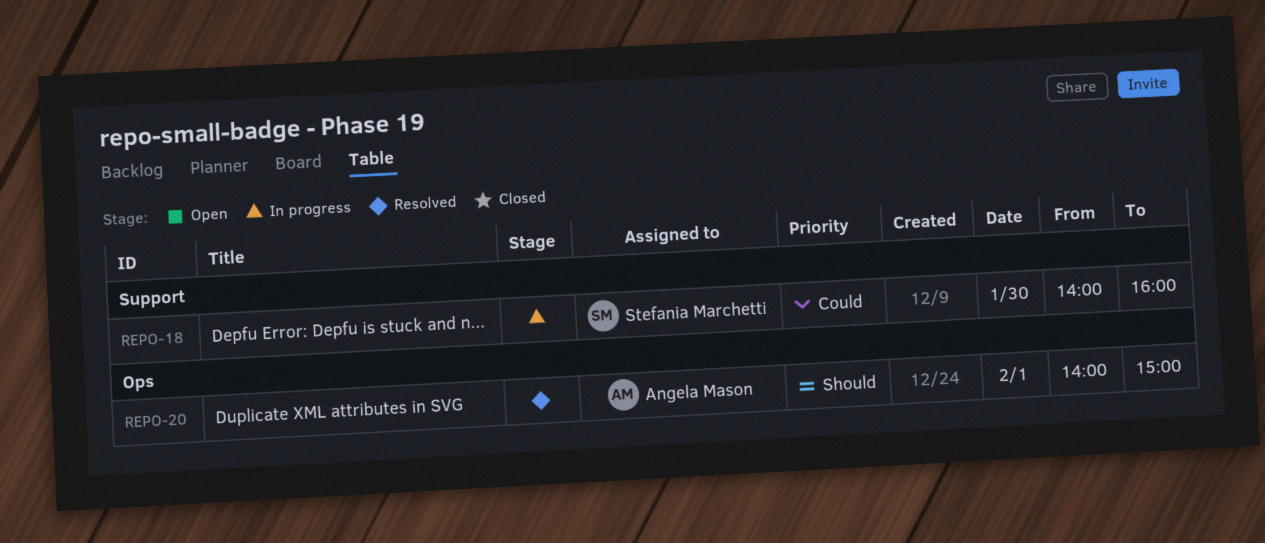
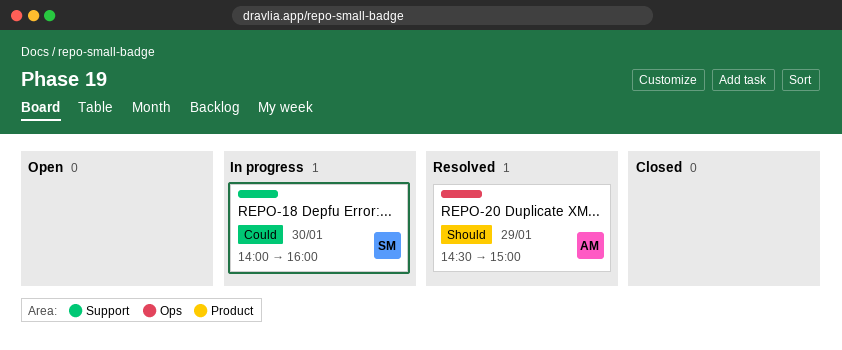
REPO-20, day: Feb 1 -> Jan 29
REPO-20, begins: 14:00 -> 14:30

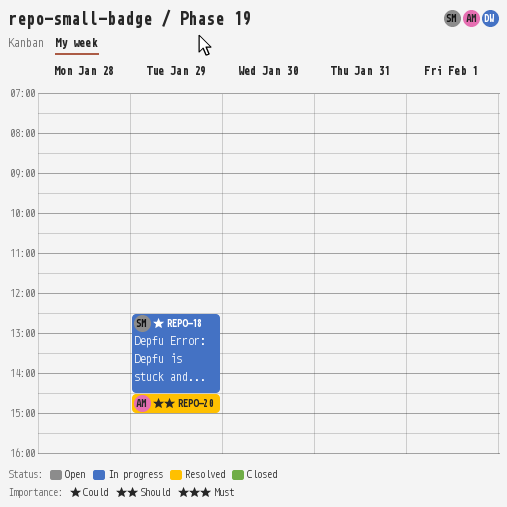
REPO-18, day: Jan 30 -> Jan 29
REPO-18, begins: 14:00 -> 12:30
REPO-18, ends: 16:00 -> 14:30

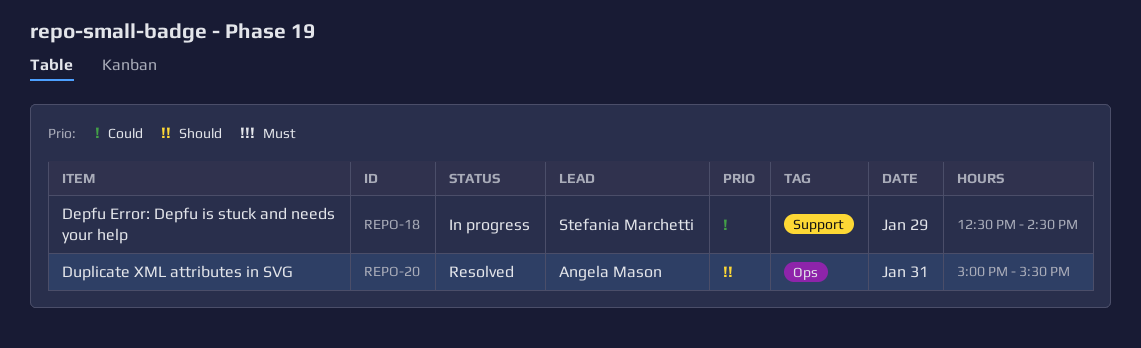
REPO-20, day: Jan 29 -> Jan 31
REPO-20, begins: 14:30 -> 15:00
REPO-20, ends: 15:00 -> 15:30

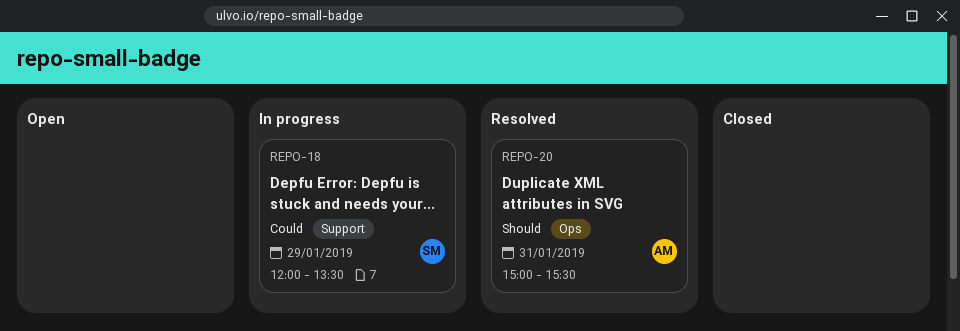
REPO-18, begins: 12:30 -> 12:00
REPO-18, ends: 14:30 -> 13:30

